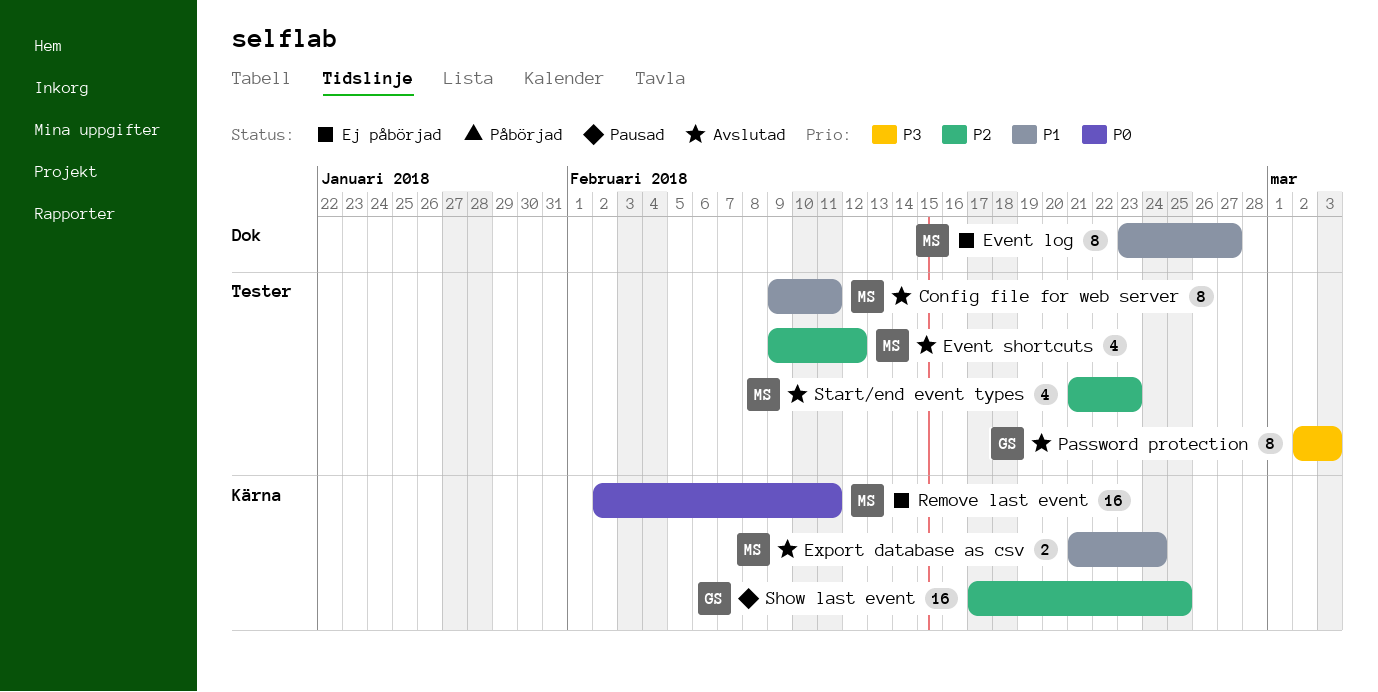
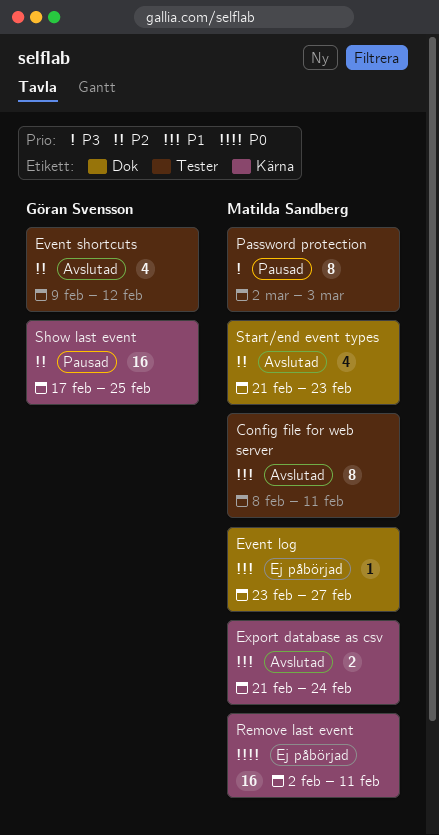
Config file for web server, start: Feb 9 -> Feb 8
Event log, estimate: 8 -> 1
Event shortcuts, owner: Matilda Sandberg -> Göran Svensson
Password protection, status: Avslutad -> Pausad
Password protection, owner: Göran Svensson -> Matilda Sandberg
Start/end event types, label: Tester -> Dok

